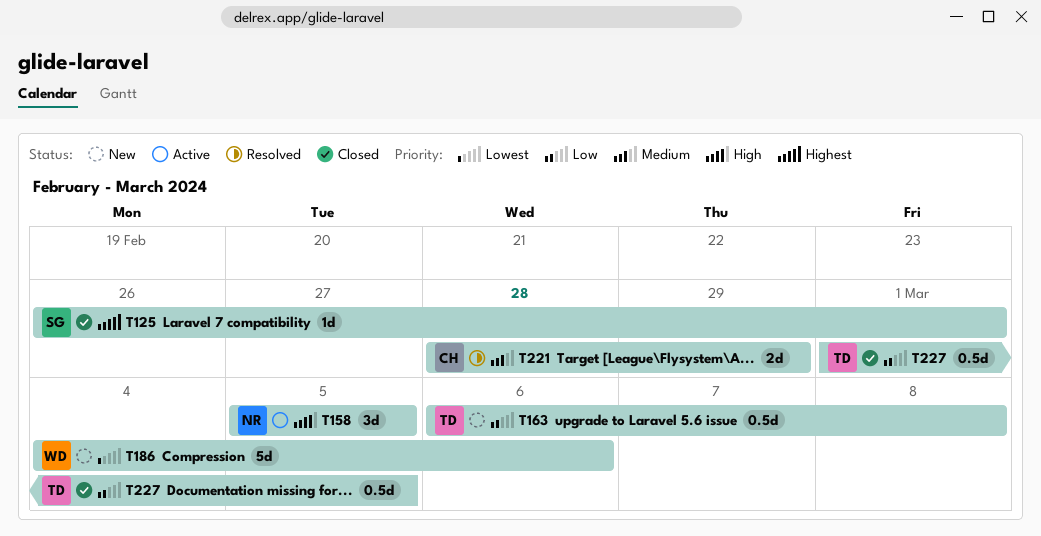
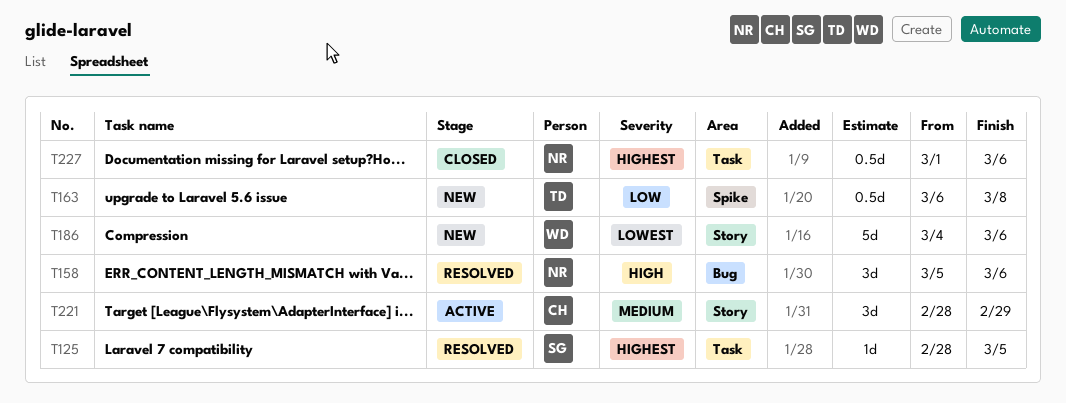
T125, status: Closed -> Resolved
T125, start: Feb 26 -> Feb 28
T125, due: Mar 1 -> Mar 5
T158, status: Active -> Resolved
T158, due: Mar 5 -> Mar 6
T221, status: Resolved -> Active
T221, estimate: 2d -> 3d
T227, owner: TD -> NR
T227, priority: Low -> Highest
T227, due: Mar 5 -> Mar 6

